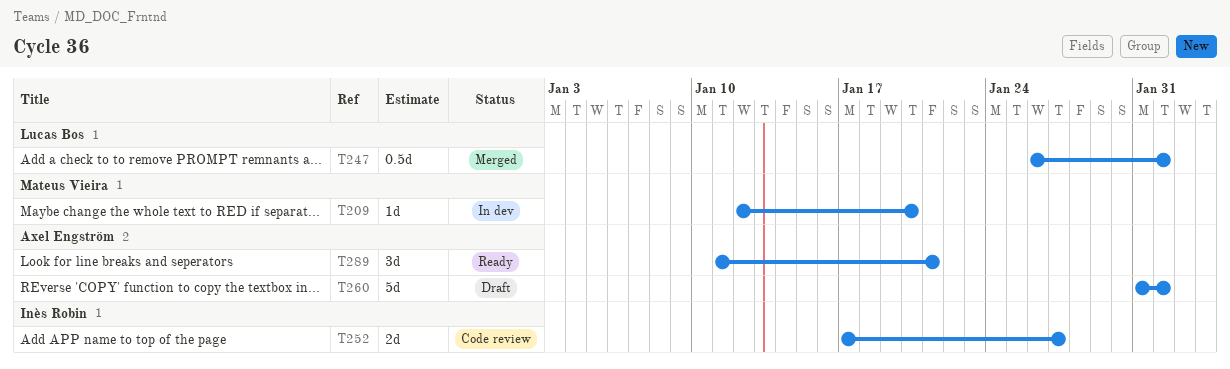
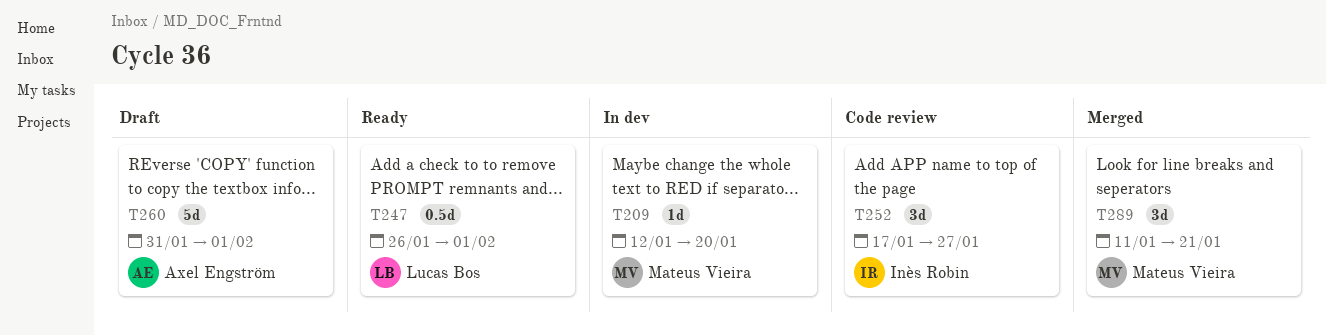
T247, status: Merged -> Ready
T252, estimate: 2d -> 3d
T289, status: Ready -> Merged
T289, owner: Axel Engström -> Mateus Vieira

